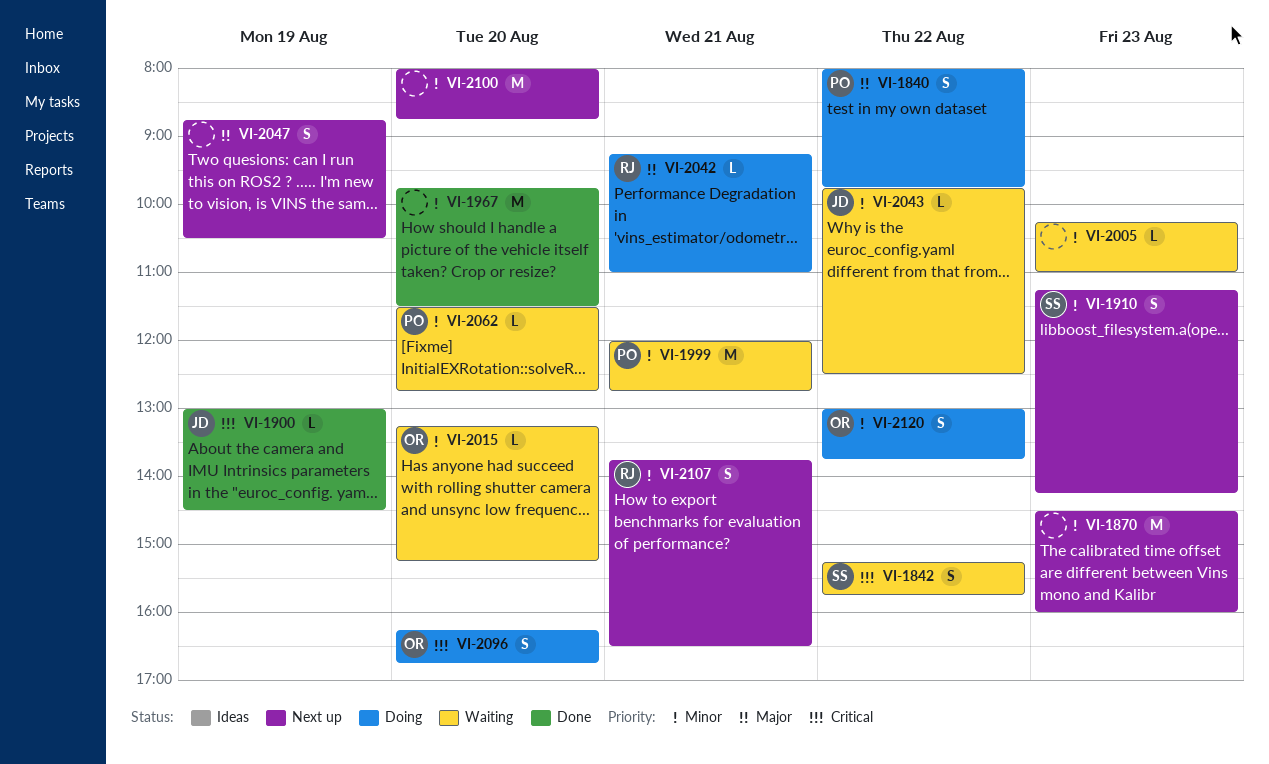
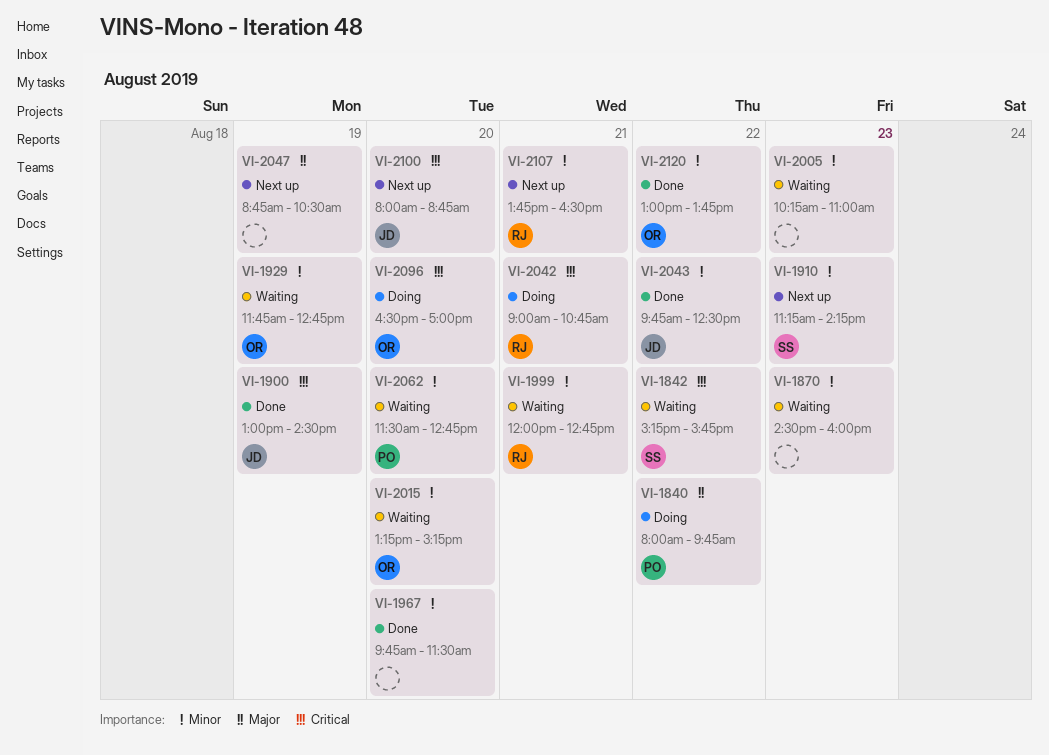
VI-1870, status: Next up -> Waiting
VI-1929: none -> present
VI-1999, owner: PO -> RJ
VI-2042, priority: Major -> Critical
VI-2042, begins: 09:15 -> 09:00
VI-2042, ends: 11:00 -> 10:45
VI-2043, status: Waiting -> Done
VI-2096, begins: 16:15 -> 16:30
VI-2096, ends: 16:45 -> 17:00
VI-2100, owner: none -> JD
VI-2100, priority: Minor -> Critical
VI-2120, status: Doing -> Done

